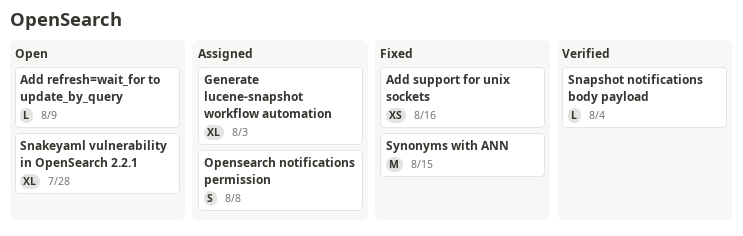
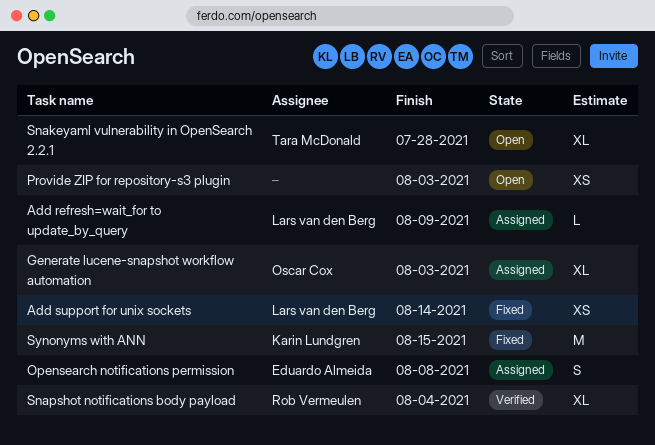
Add refresh=wait_for to update_by_query, status: Open -> Assigned
Add support for unix sockets, due: Aug 16 -> Aug 14
Provide ZIP for repository-s3 plugin: none -> present
Snapshot notifications body payload, estimate: L -> XL

